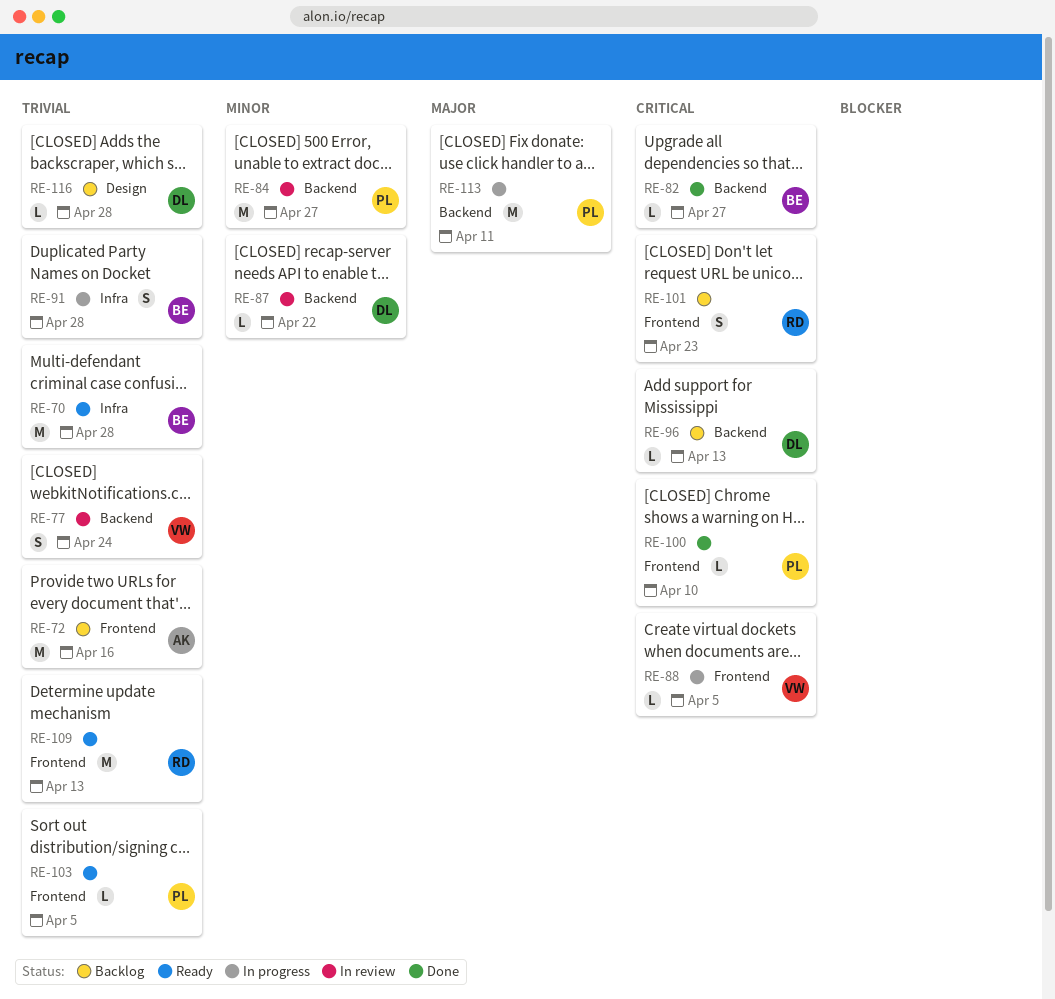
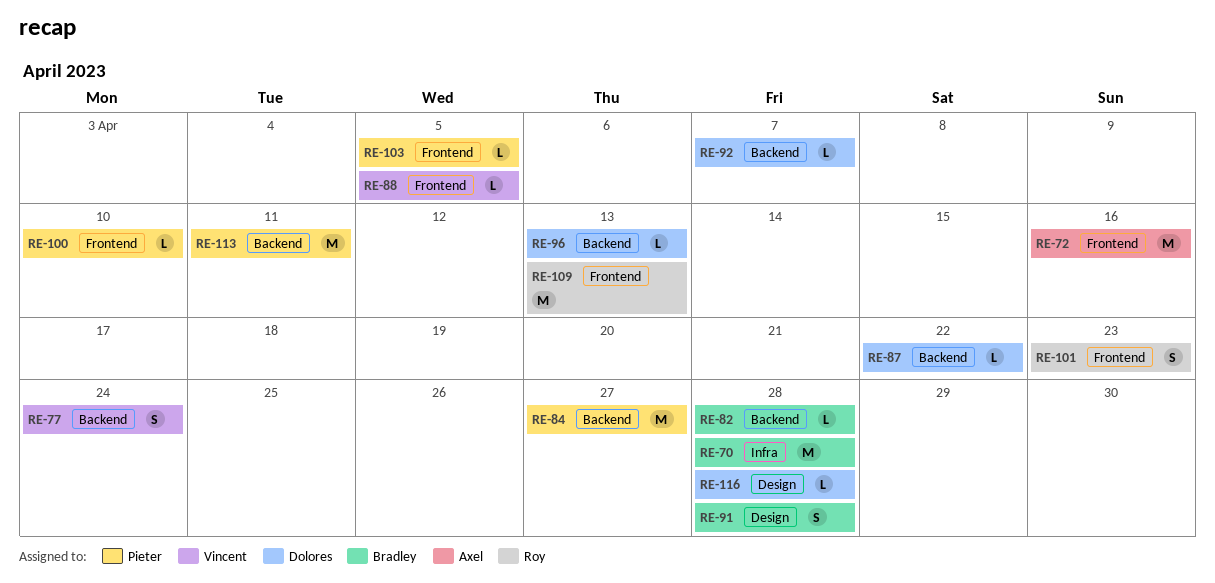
RE-82, due: Apr 27 -> Apr 28
RE-91, label: Infra -> Design
RE-92: none -> present

